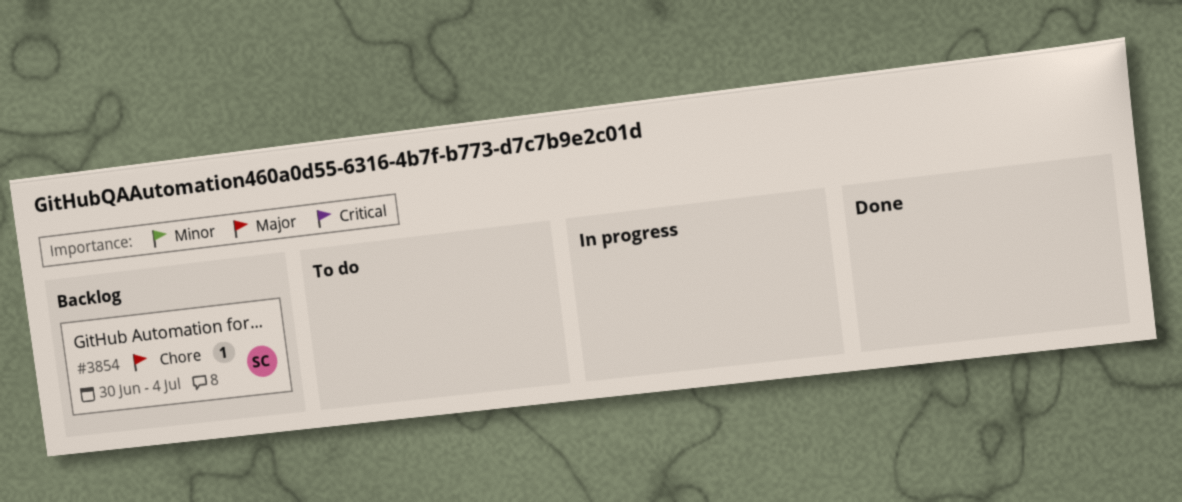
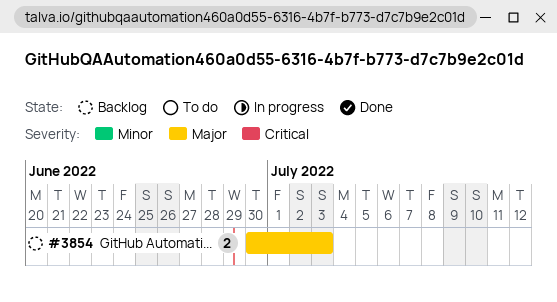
#3854, estimate: 1 -> 2
#3854, due: Jul 4 -> Jul 3

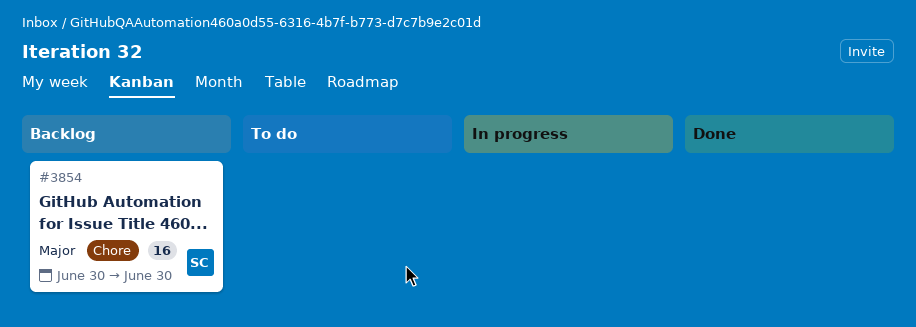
#3854, estimate: 2 -> 16
#3854, due: Jul 3 -> Jun 30

